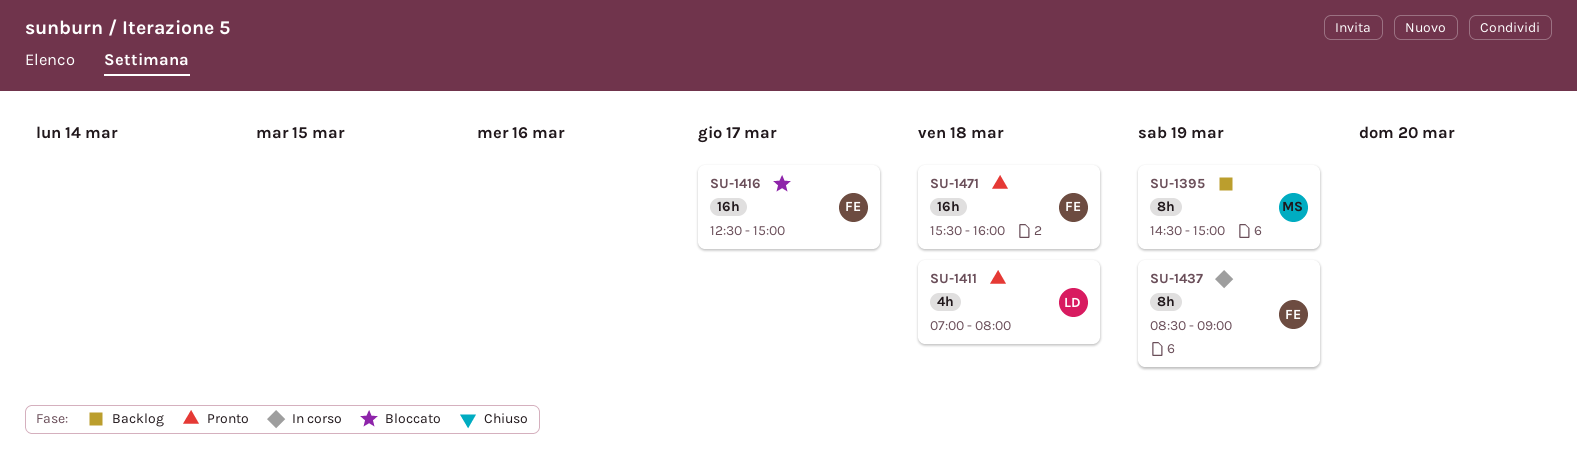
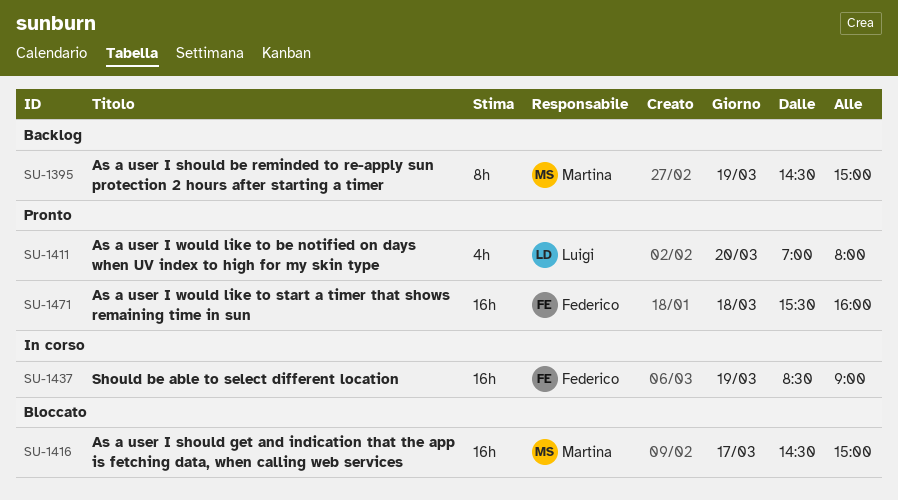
SU-1411, day: Mar 18 -> Mar 20
SU-1416, owner: Federico -> Martina
SU-1416, begins: 12:30 -> 14:30
SU-1437, estimate: 8h -> 16h

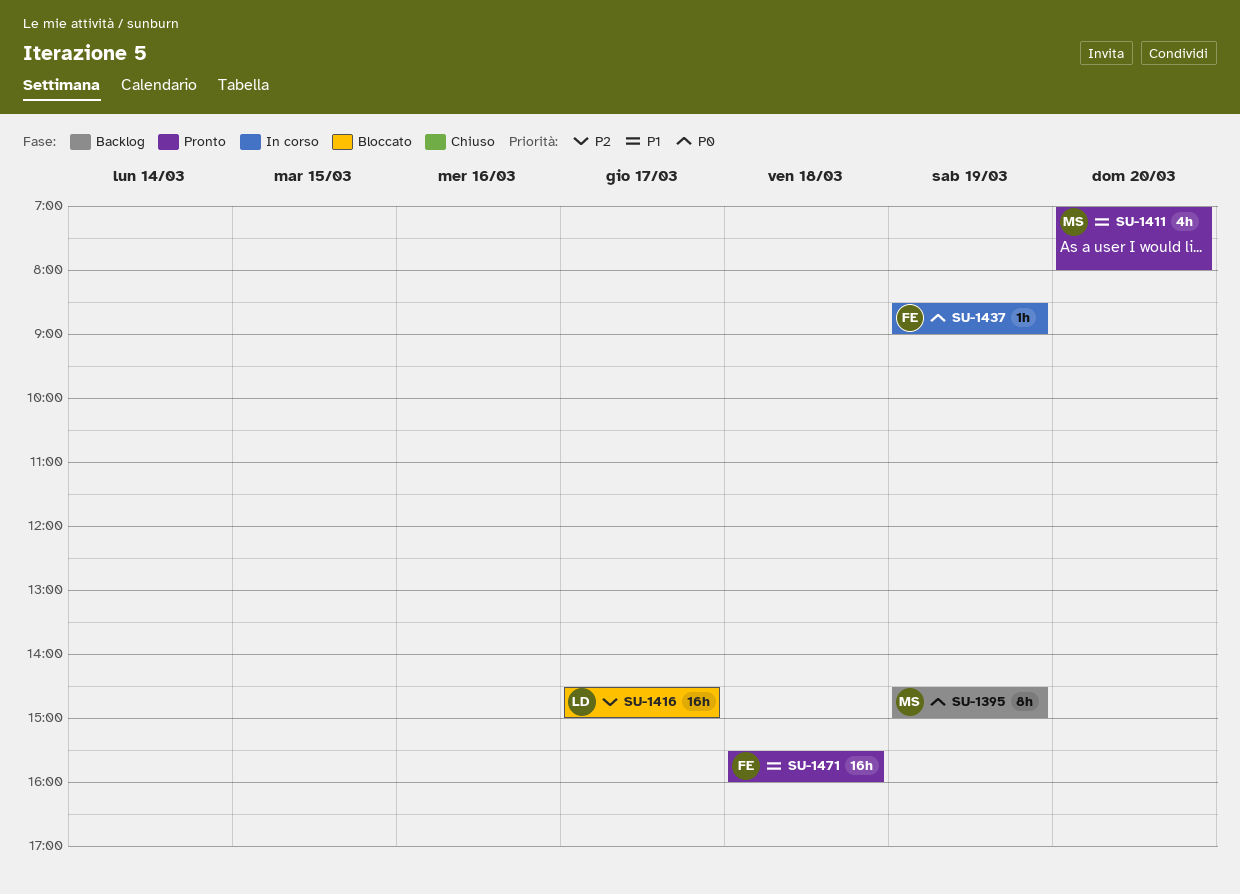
SU-1411, owner: Luigi -> Martina
SU-1416, owner: Martina -> Luigi
SU-1437, estimate: 16h -> 1h

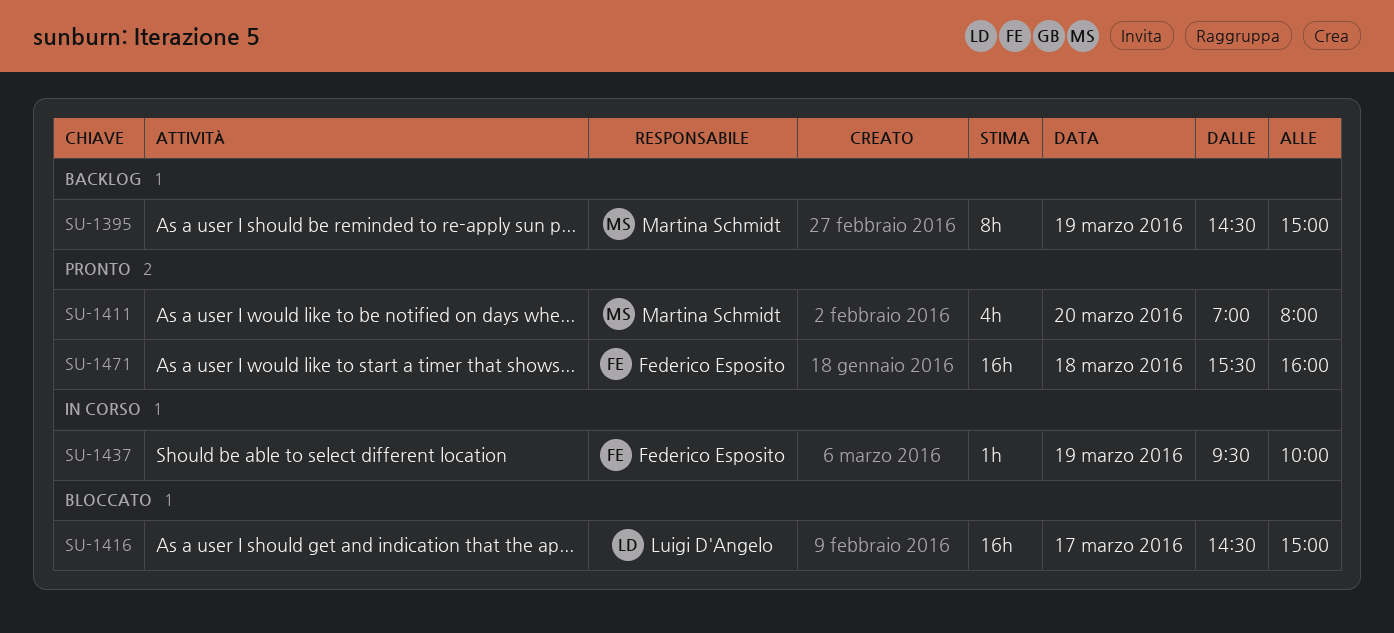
SU-1437, begins: 08:30 -> 09:30
SU-1437, ends: 09:00 -> 10:00

